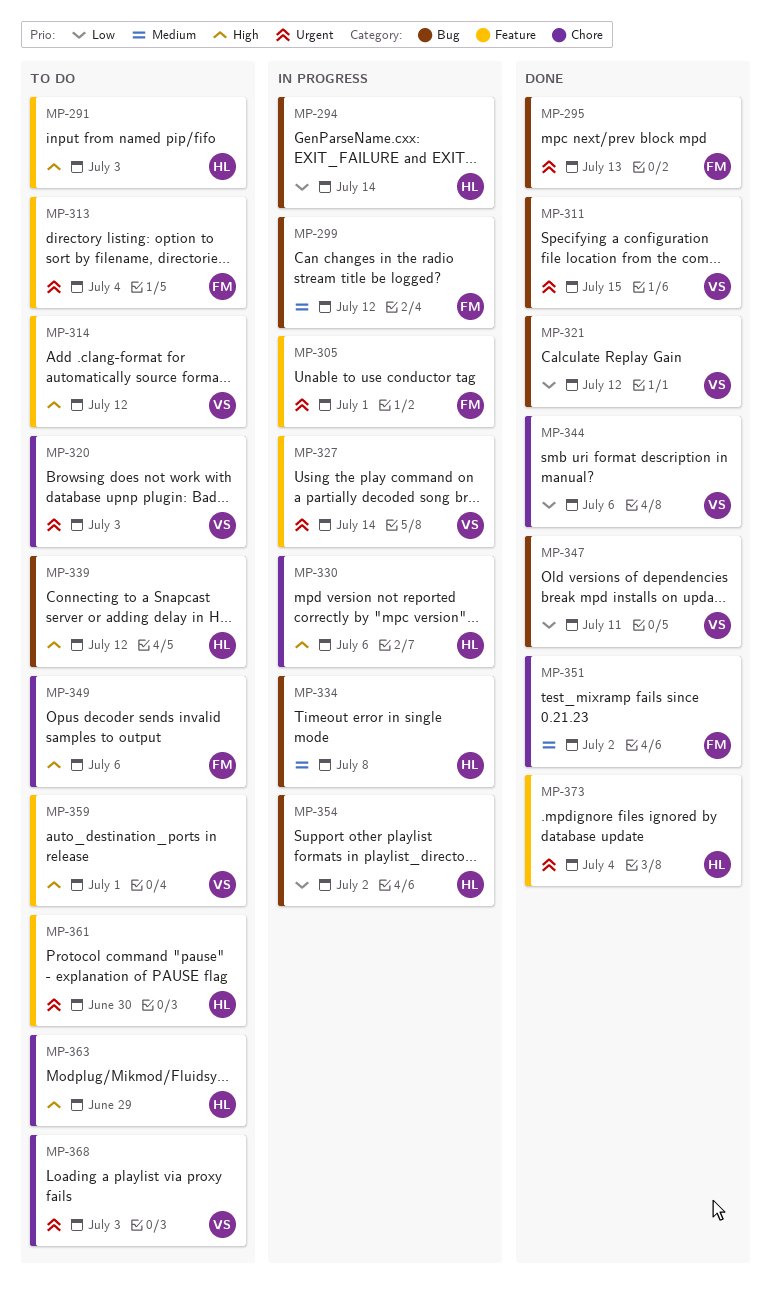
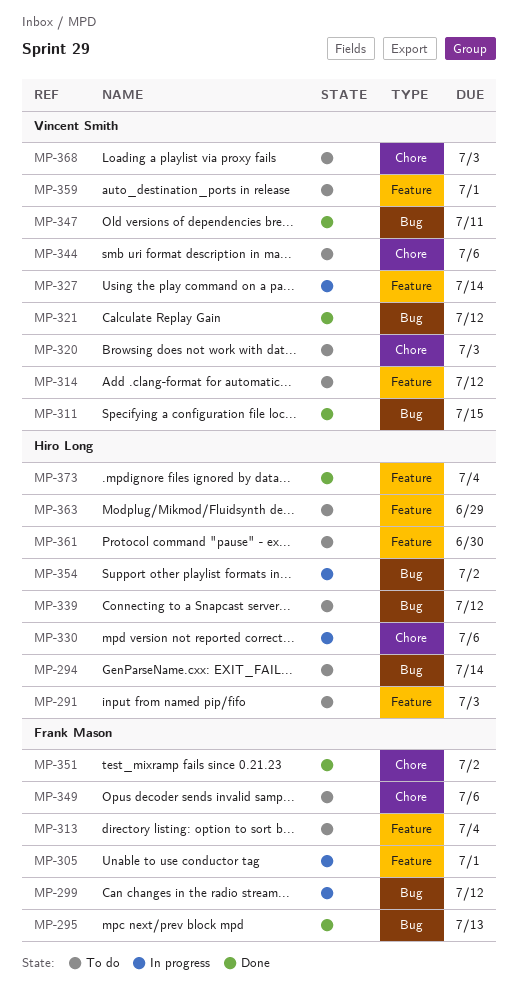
MP-294, status: In progress -> To do
MP-334: present -> none
MP-344, status: Done -> To do
MP-363, label: Chore -> Feature

